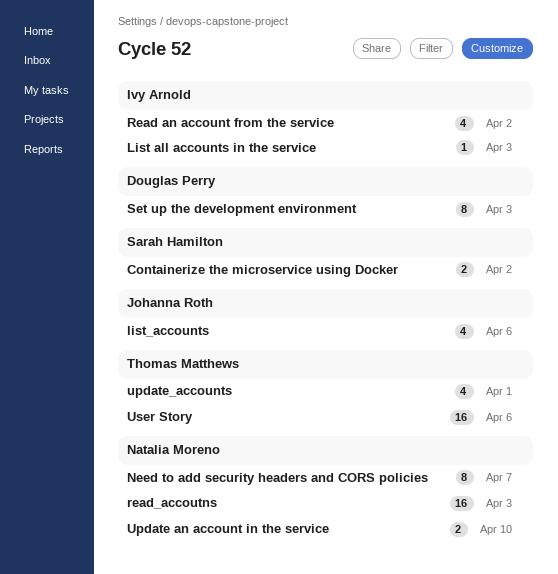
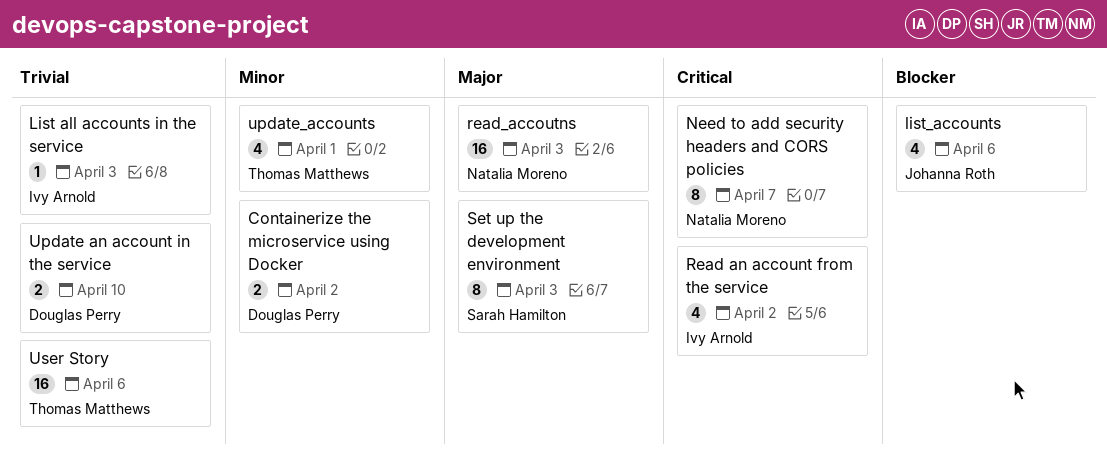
Containerize the microservice using Docker, owner: Sarah Hamilton -> Douglas Perry
Set up the development environment, owner: Douglas Perry -> Sarah Hamilton
Update an account in the service, owner: Natalia Moreno -> Douglas Perry

